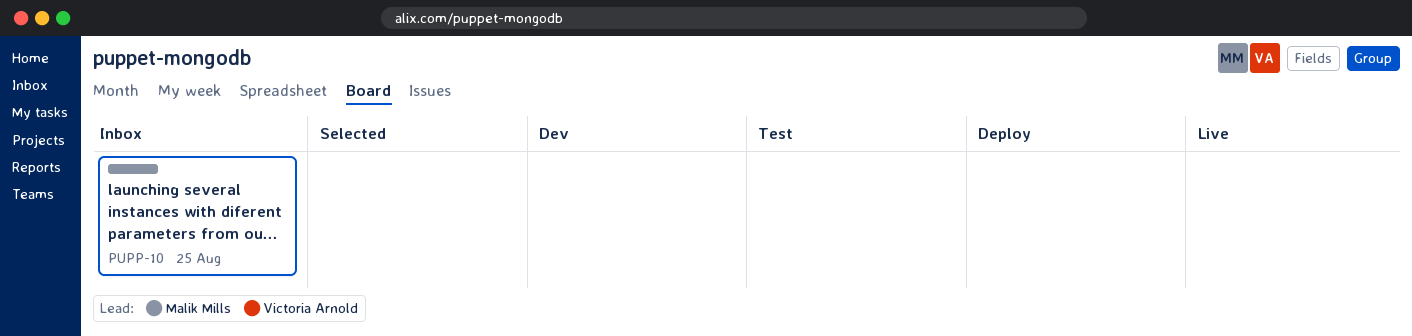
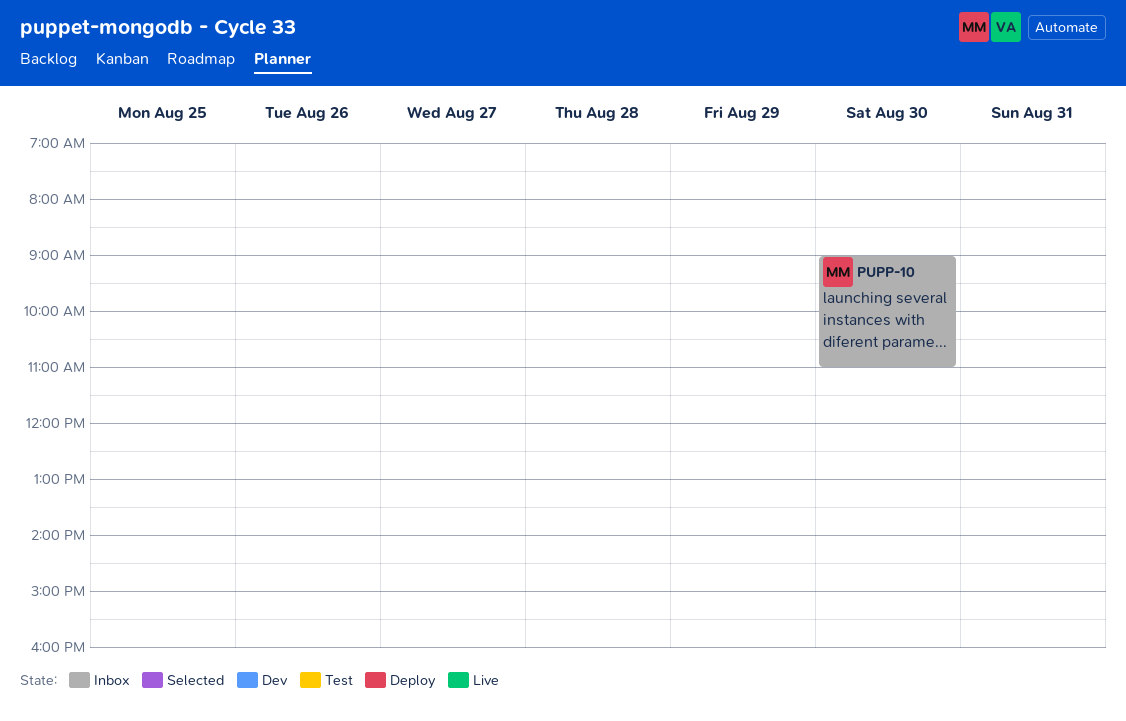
PUPP-10, day: Aug 25 -> Aug 30

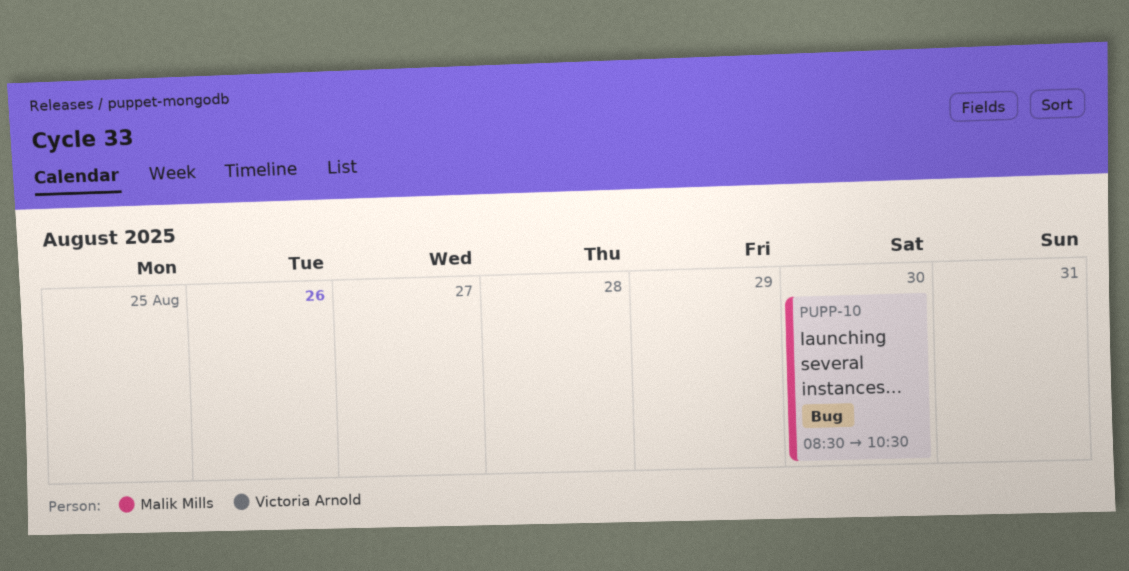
PUPP-10, begins: 09:00 -> 08:30
PUPP-10, ends: 11:00 -> 10:30

